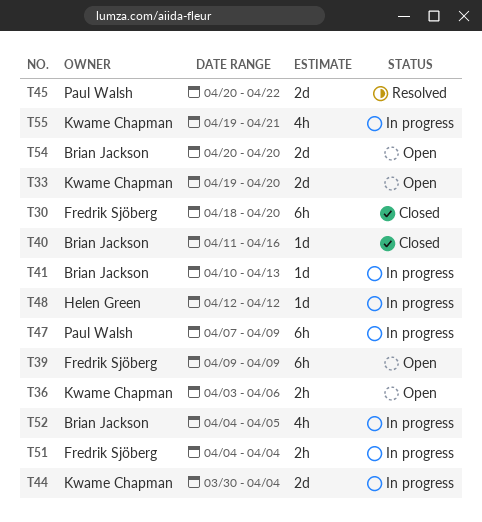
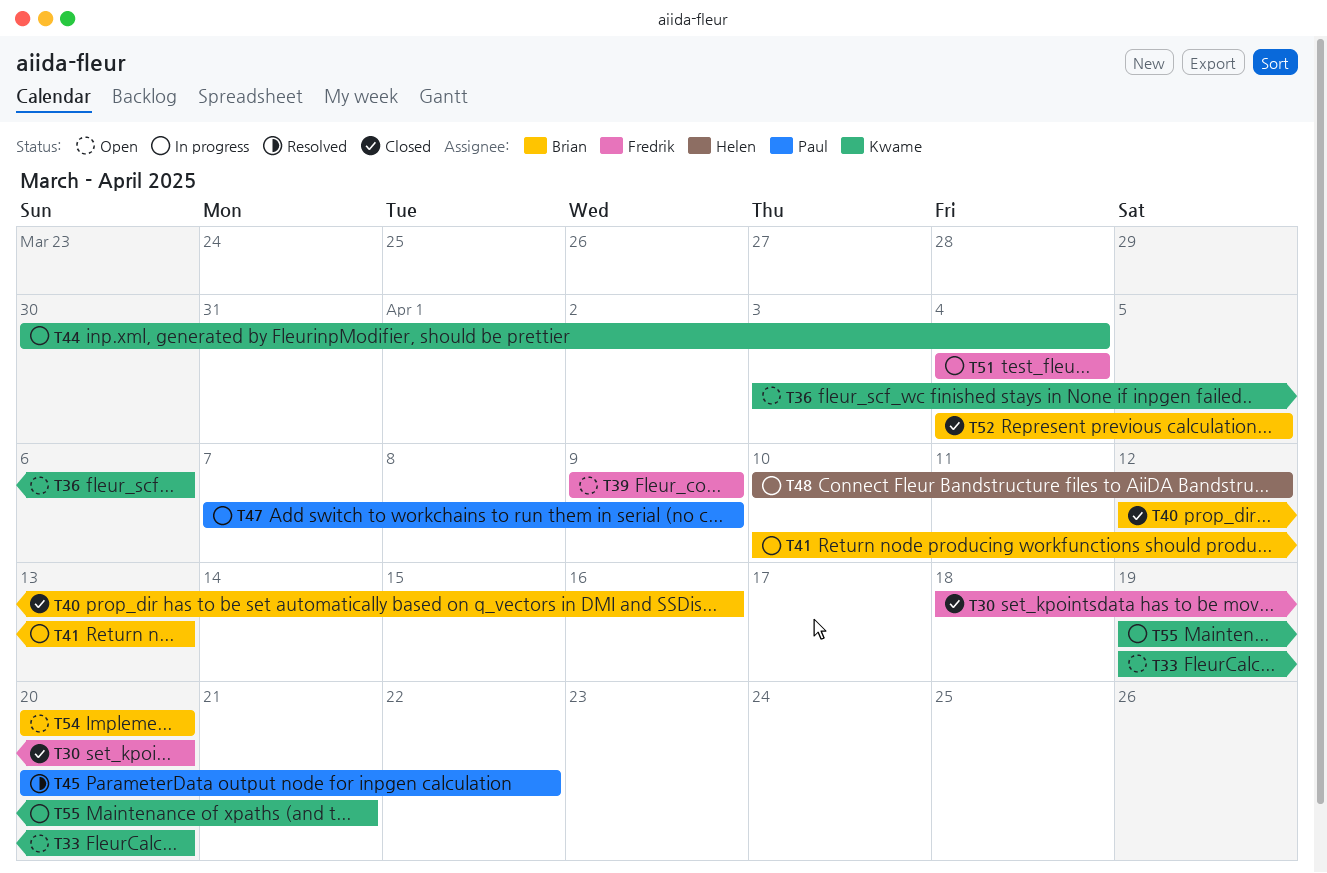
T40, start: Apr 11 -> Apr 12
T48, start: Apr 12 -> Apr 10
T52, status: In progress -> Closed

